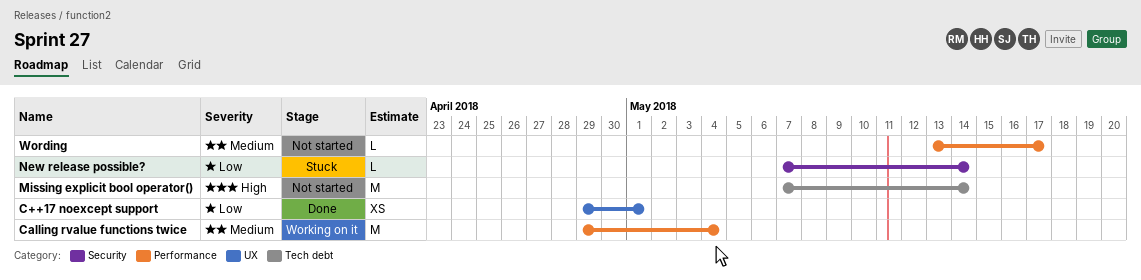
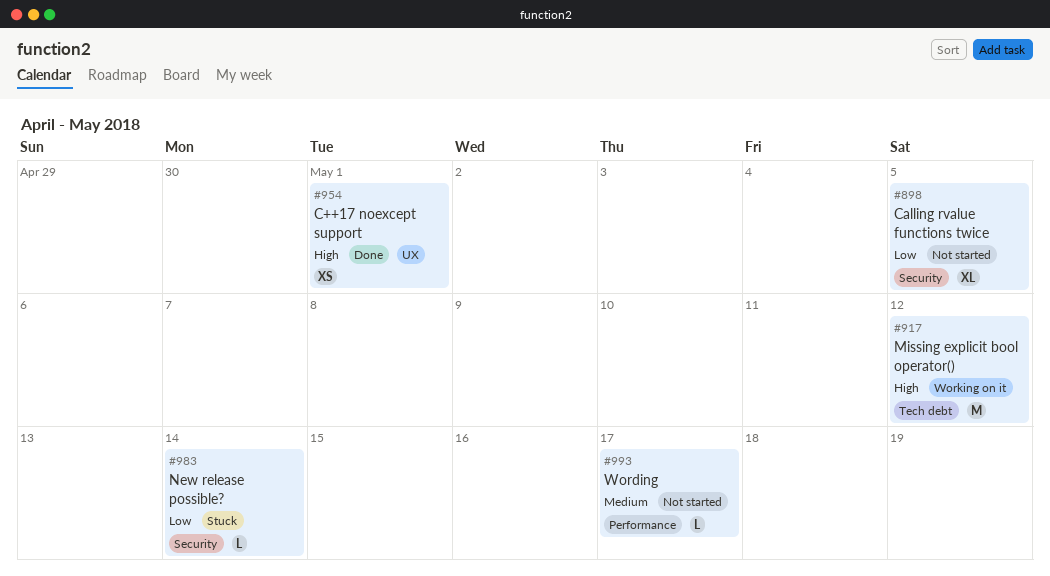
C++17 noexcept support, priority: Low -> High
Calling rvalue functions twice, status: Working on it -> Not started
Calling rvalue functions twice, priority: Medium -> Low
Calling rvalue functions twice, label: Performance -> Security
Calling rvalue functions twice, estimate: M -> XL
Calling rvalue functions twice, due: May 4 -> May 5
Missing explicit bool operator(), status: Not started -> Working on it
Missing explicit bool operator(), due: May 14 -> May 12

